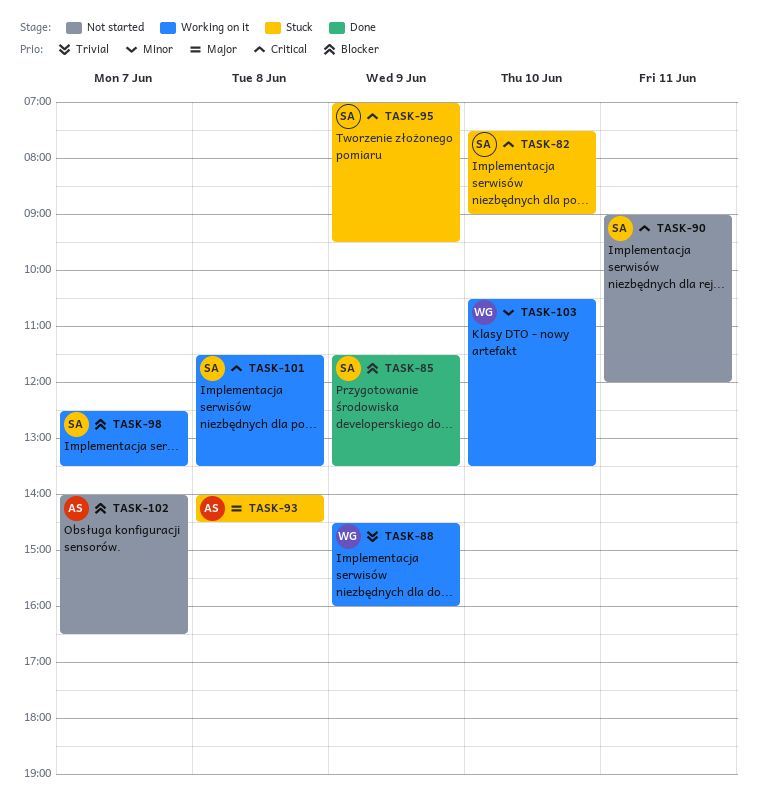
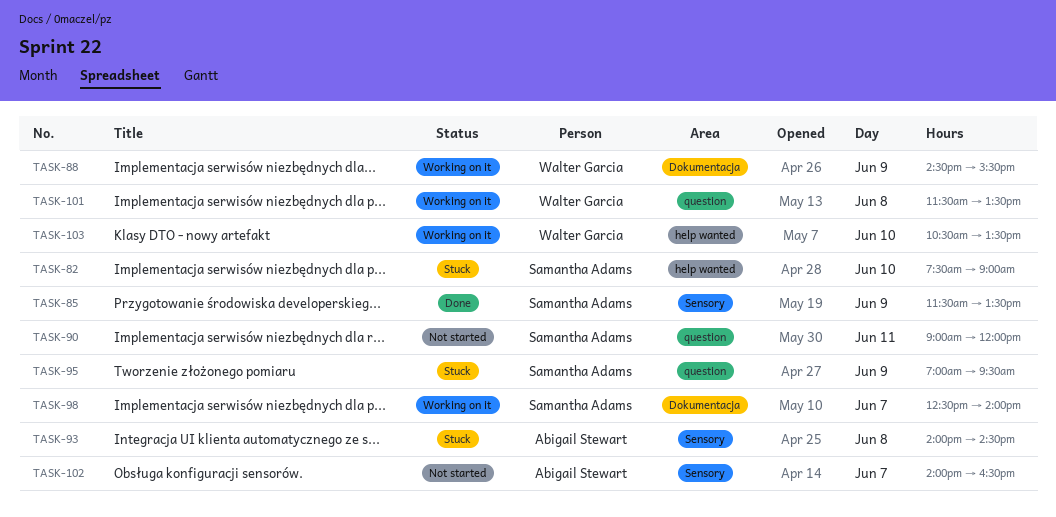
TASK-88, ends: 16:00 -> 15:30
TASK-98, ends: 13:30 -> 14:00
TASK-101, owner: Samantha Adams -> Walter Garcia

